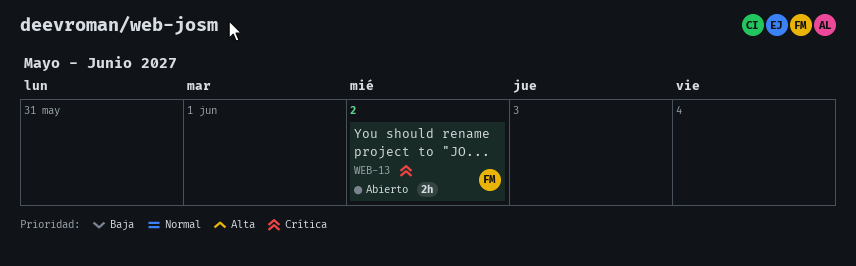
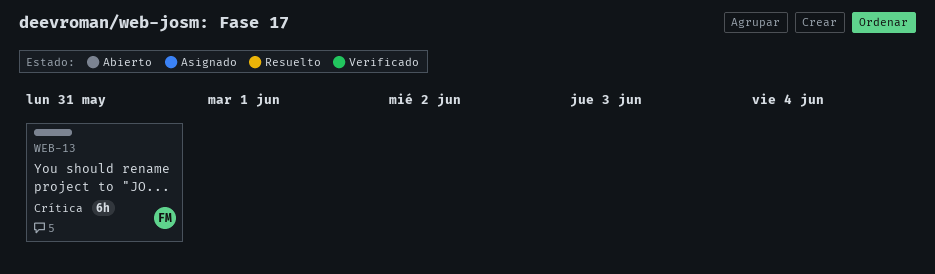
WEB-13, estimate: 2h -> 6h
WEB-13, due: Jun 2 -> May 31

